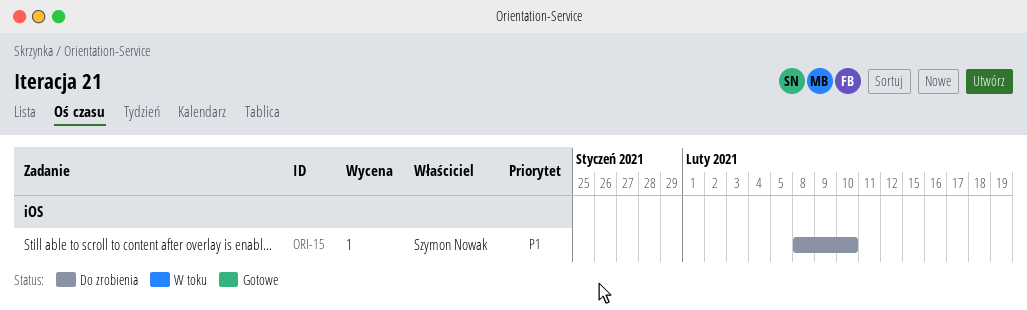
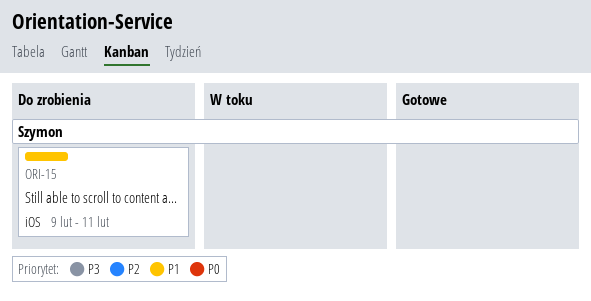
ORI-15, start: Feb 8 -> Feb 9
ORI-15, due: Feb 10 -> Feb 11

